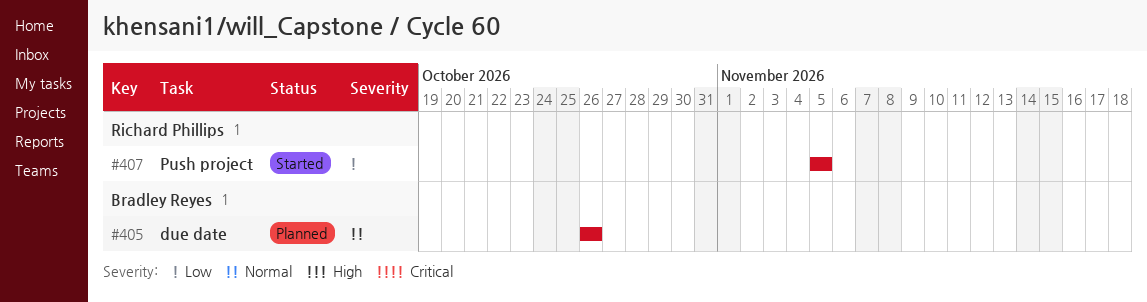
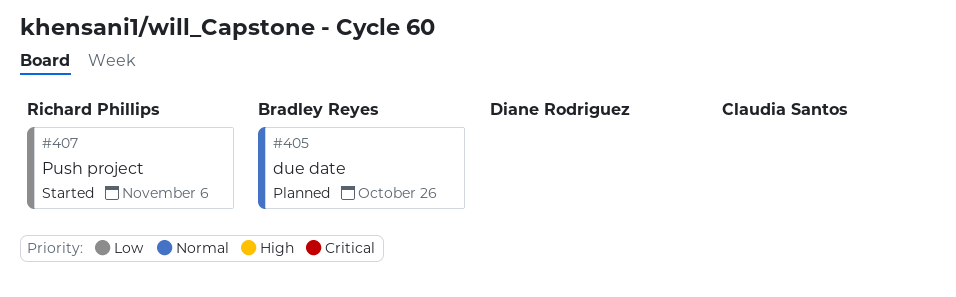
#407, due: Nov 5 -> Nov 6

